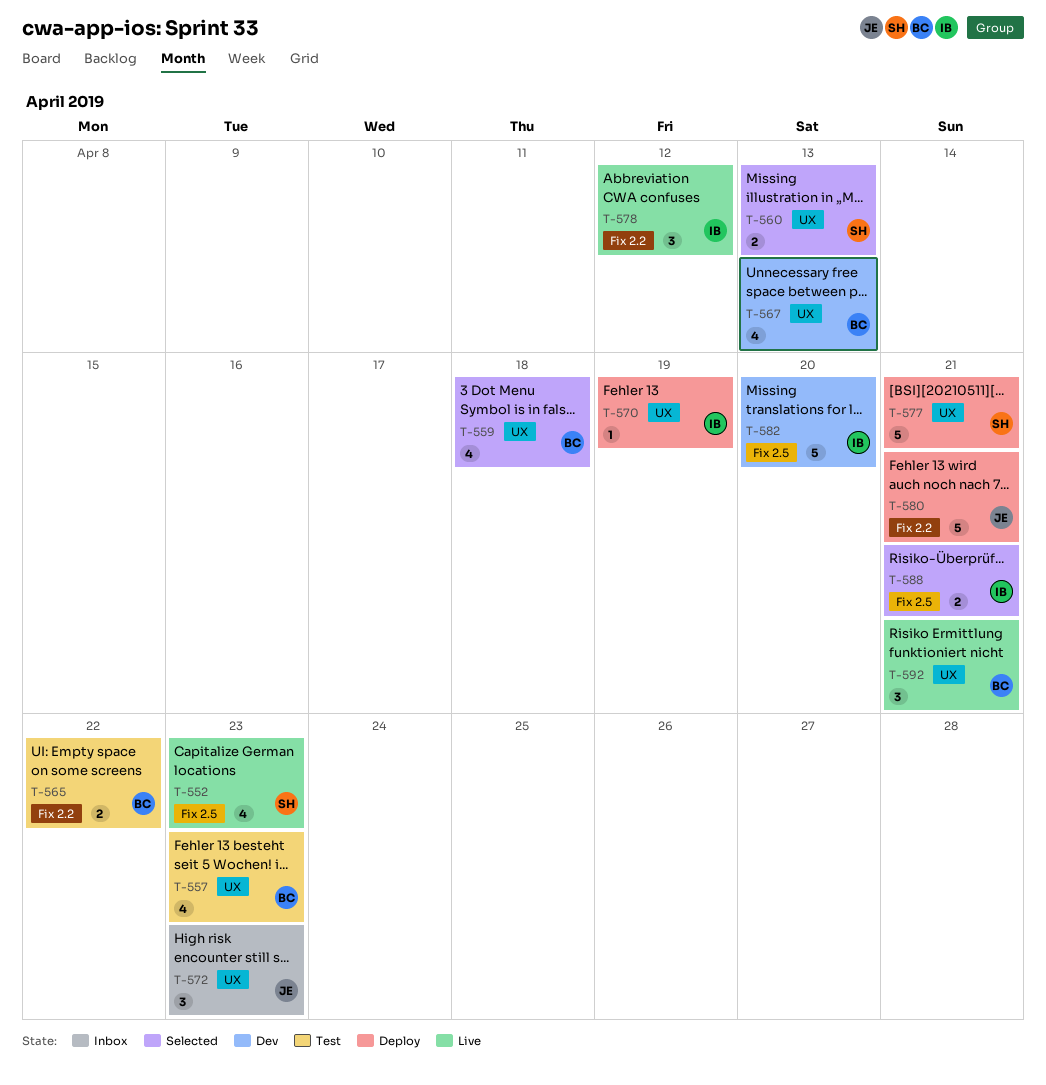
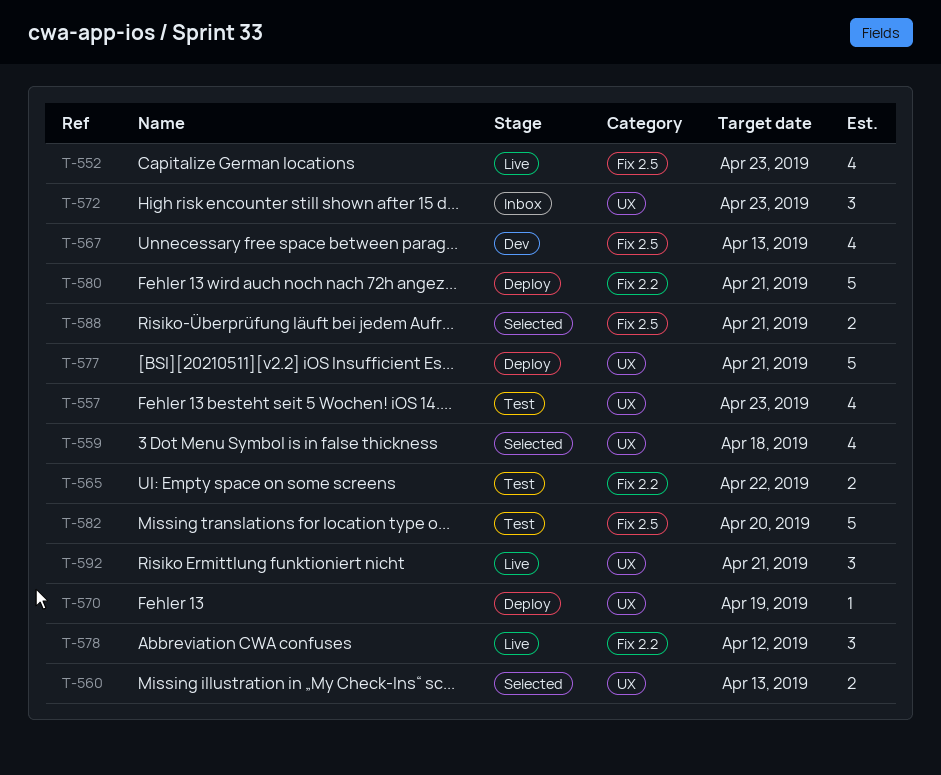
T-567, label: UX -> Fix 2.5
T-582, status: Dev -> Test

